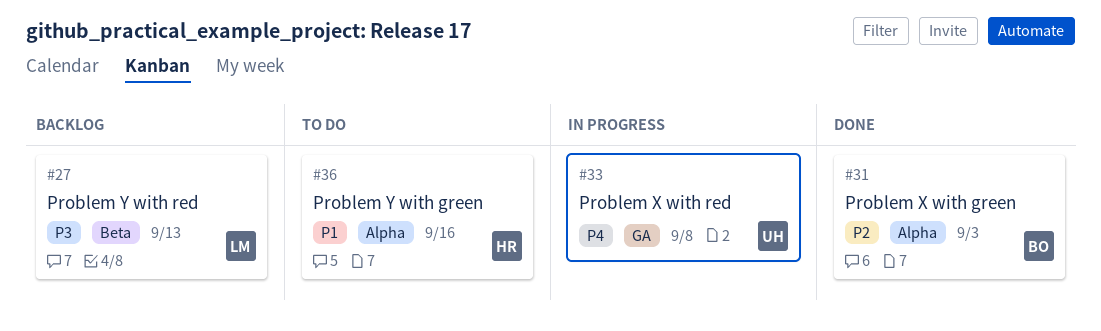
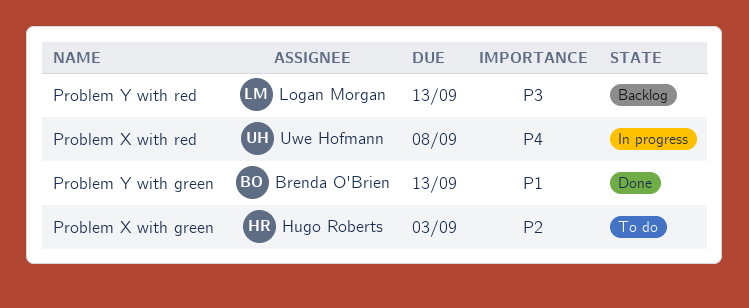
Problem X with green, status: Done -> To do
Problem X with green, owner: Brenda O'Brien -> Hugo Roberts
Problem Y with green, status: To do -> Done
Problem Y with green, owner: Hugo Roberts -> Brenda O'Brien
Problem Y with green, due: Sep 16 -> Sep 13

